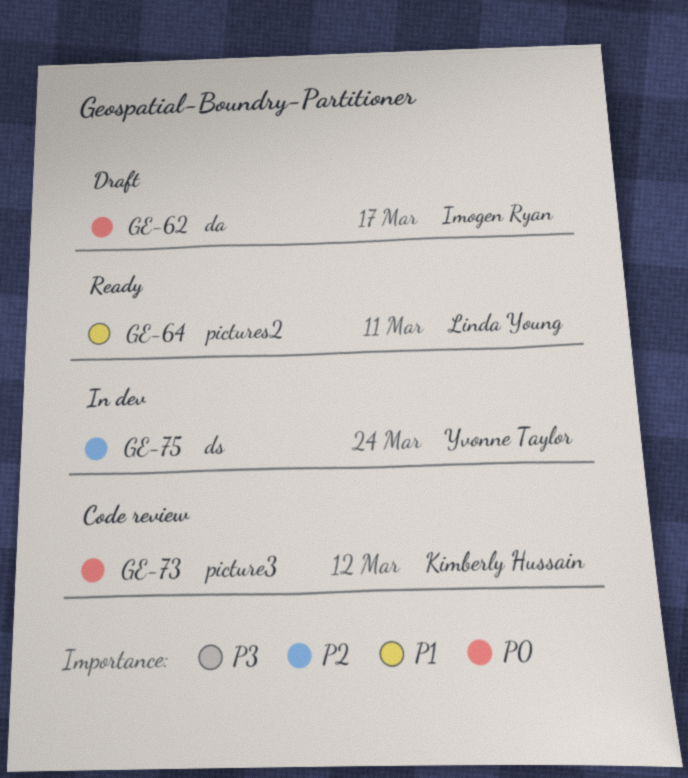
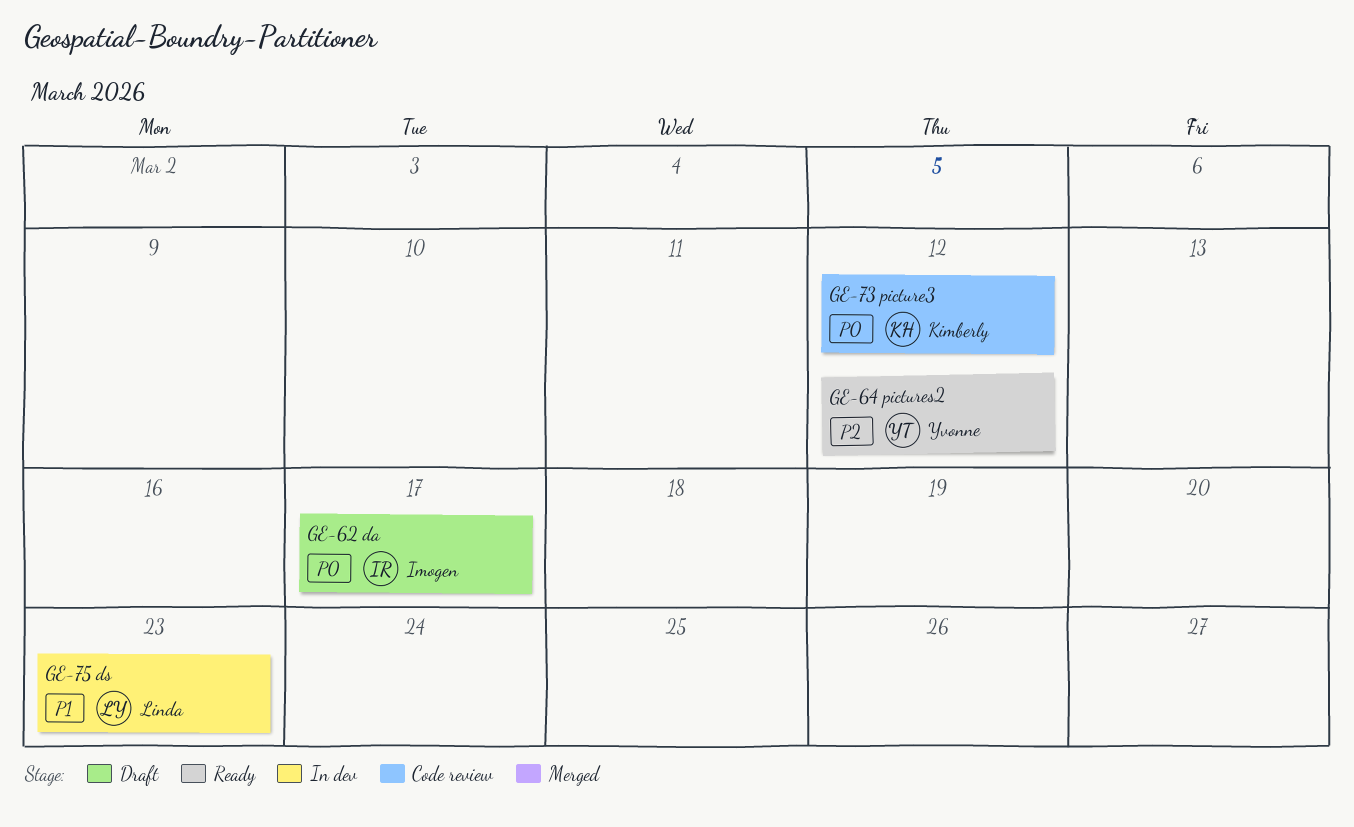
GE-64, owner: Linda Young -> Yvonne Taylor
GE-64, priority: P1 -> P2
GE-64, due: Mar 11 -> Mar 12
GE-75, owner: Yvonne Taylor -> Linda Young
GE-75, priority: P2 -> P1
GE-75, due: Mar 24 -> Mar 23

